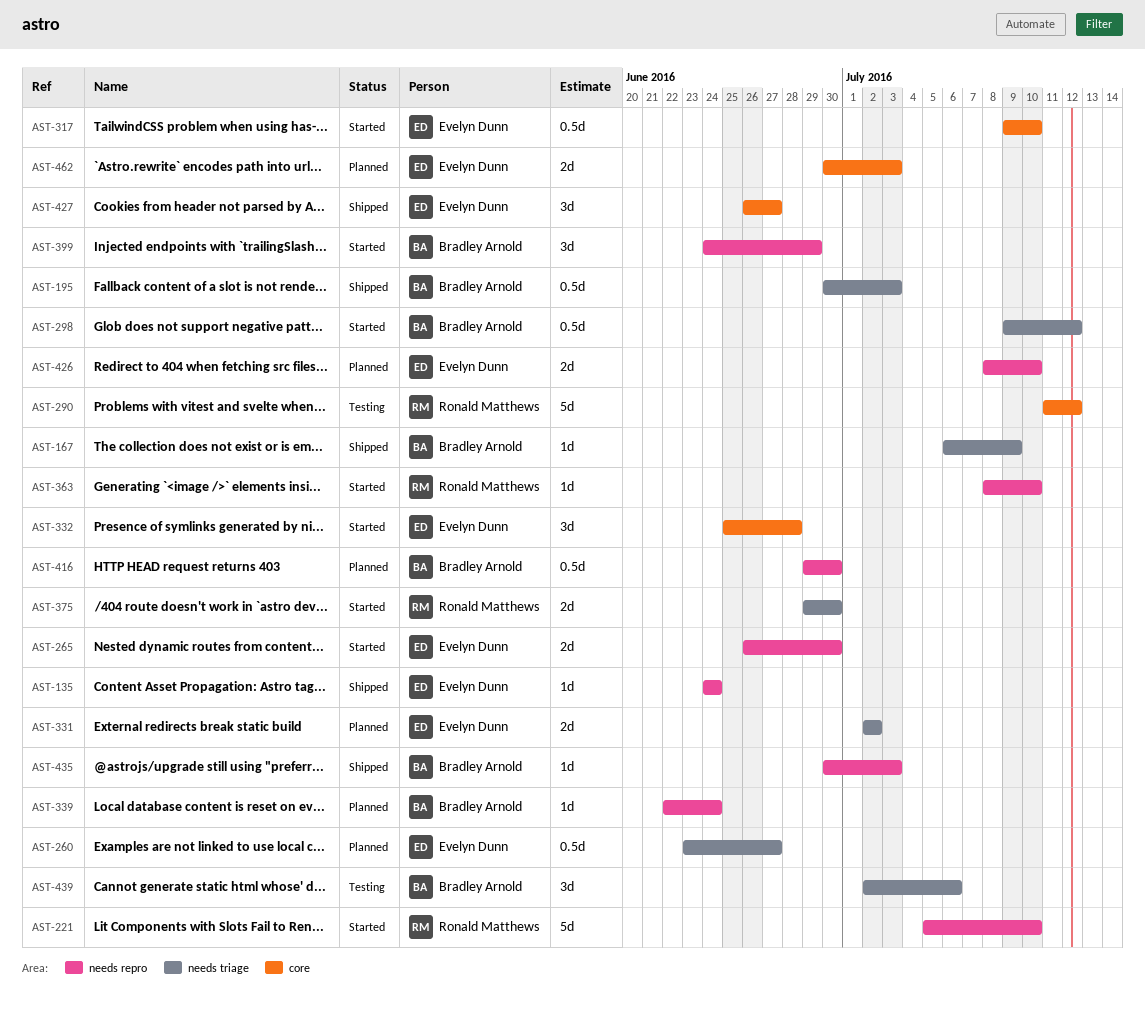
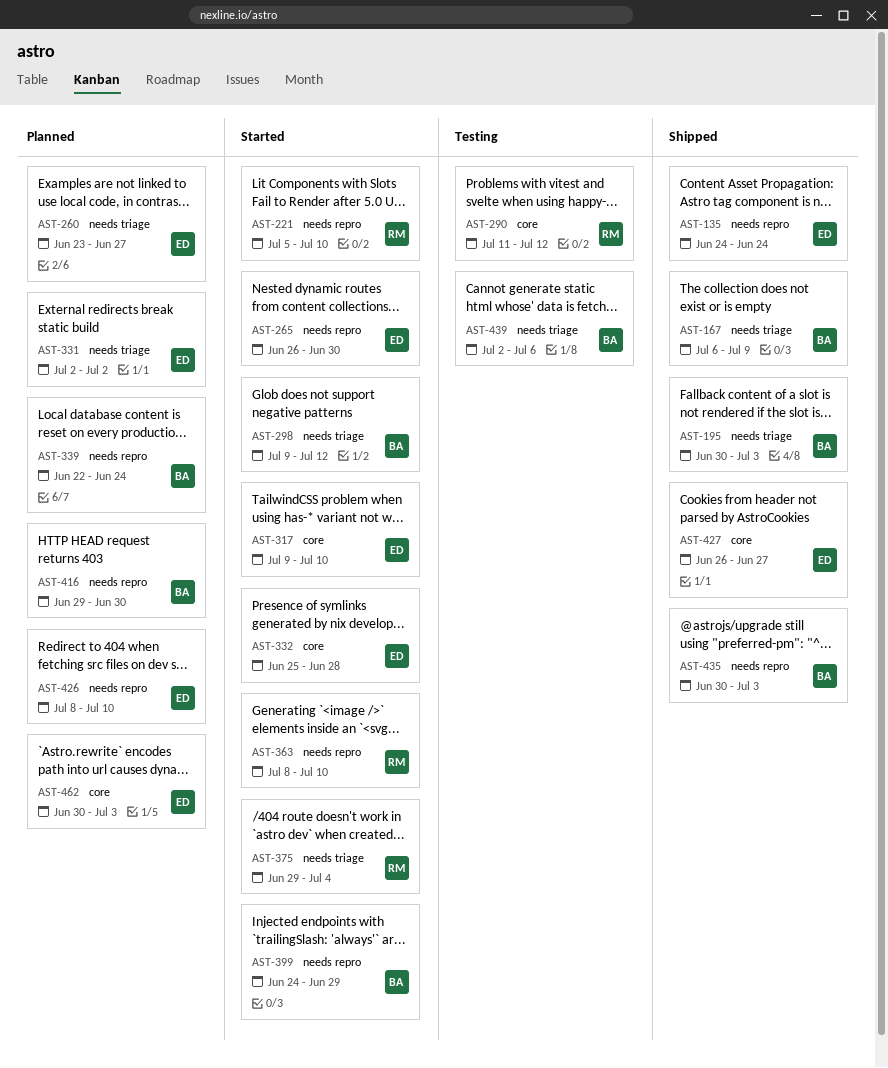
AST-375, due: Jun 30 -> Jul 4

